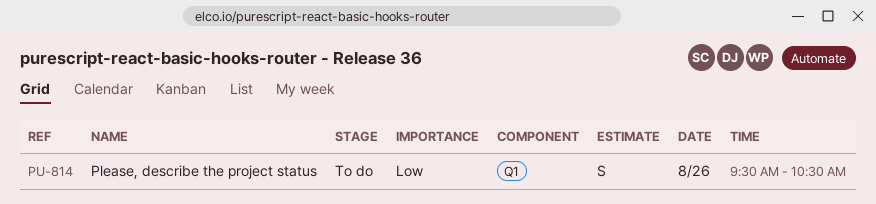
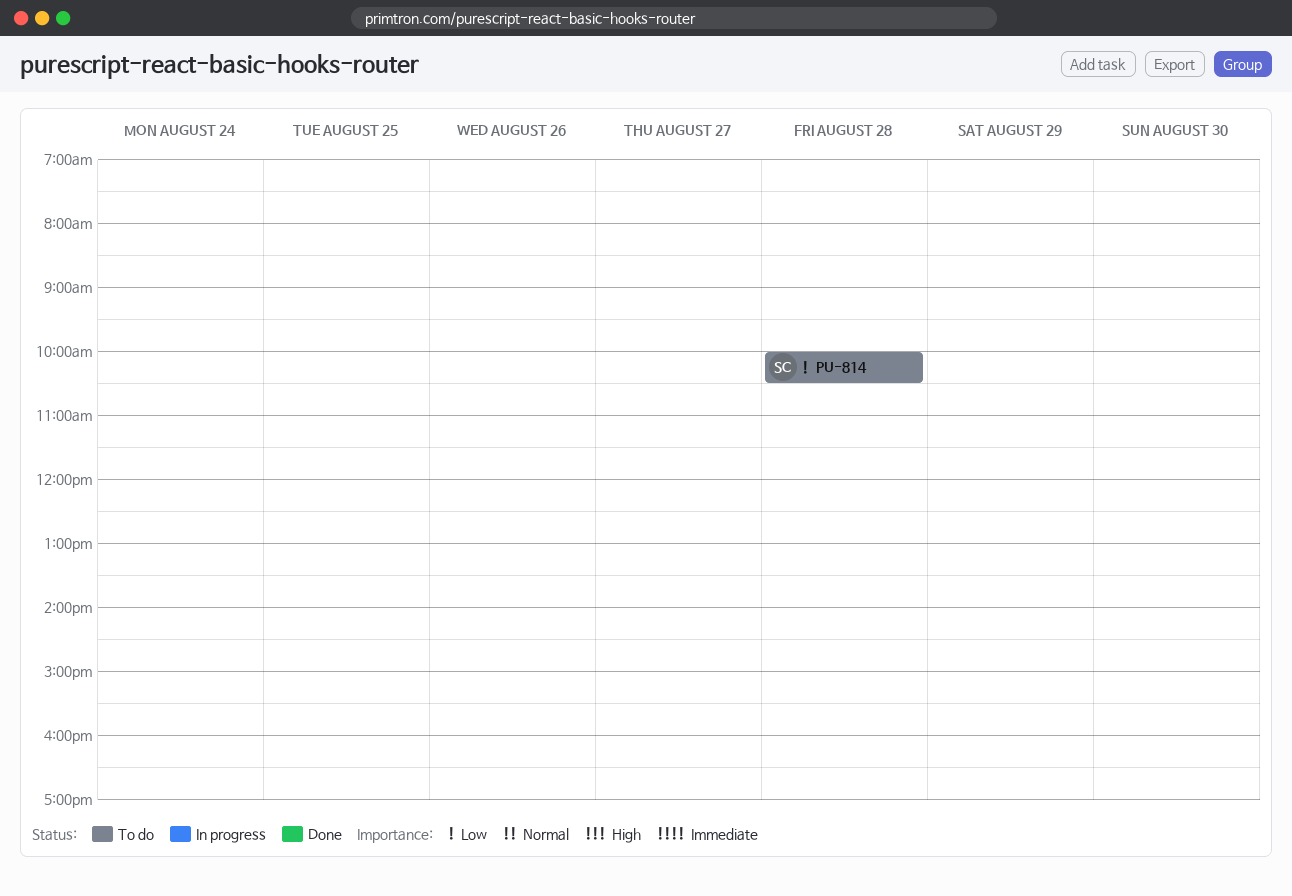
PU-814, day: Aug 26 -> Aug 28
PU-814, begins: 09:30 -> 10:00

